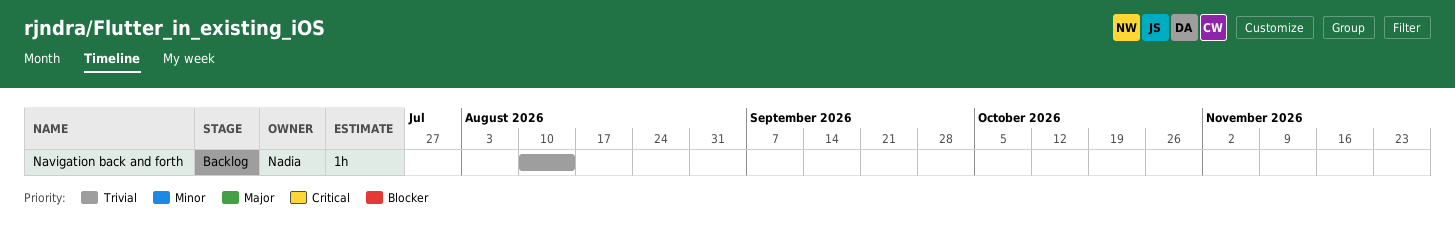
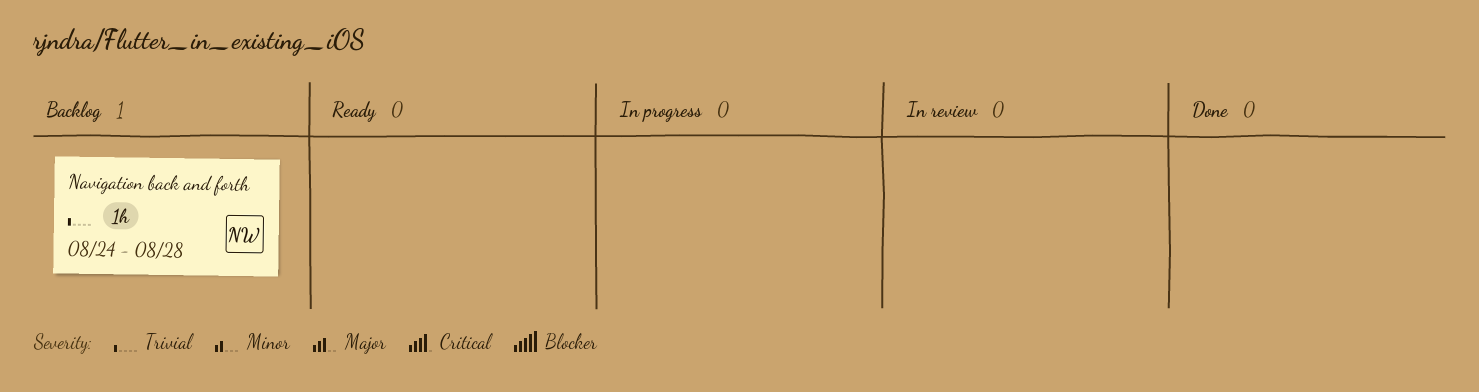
Navigation back and forth, start: Aug 10 -> Aug 24
Navigation back and forth, due: Aug 14 -> Aug 28

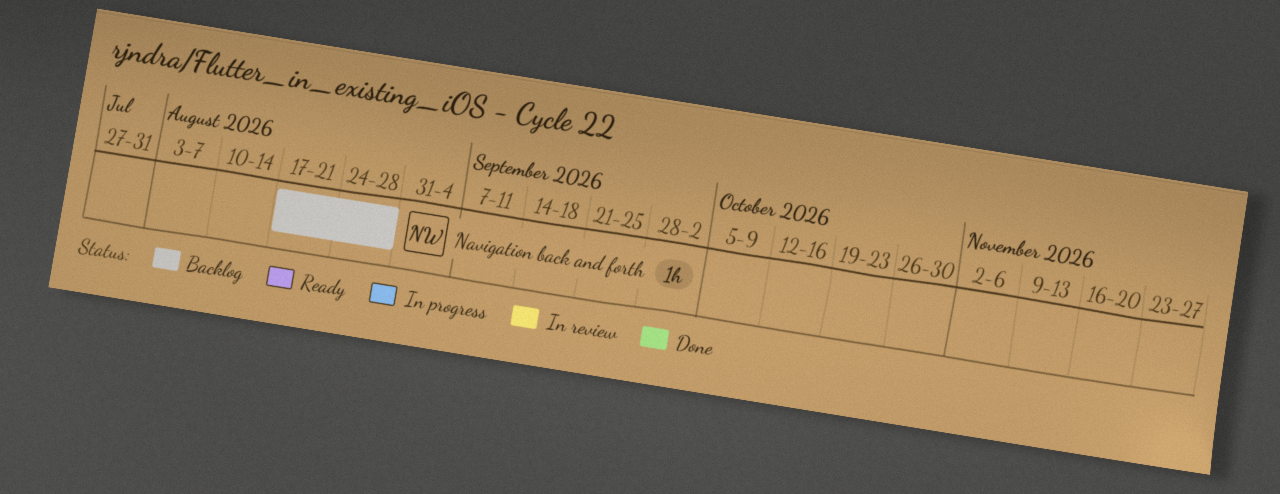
Navigation back and forth, start: Aug 24 -> Aug 17

